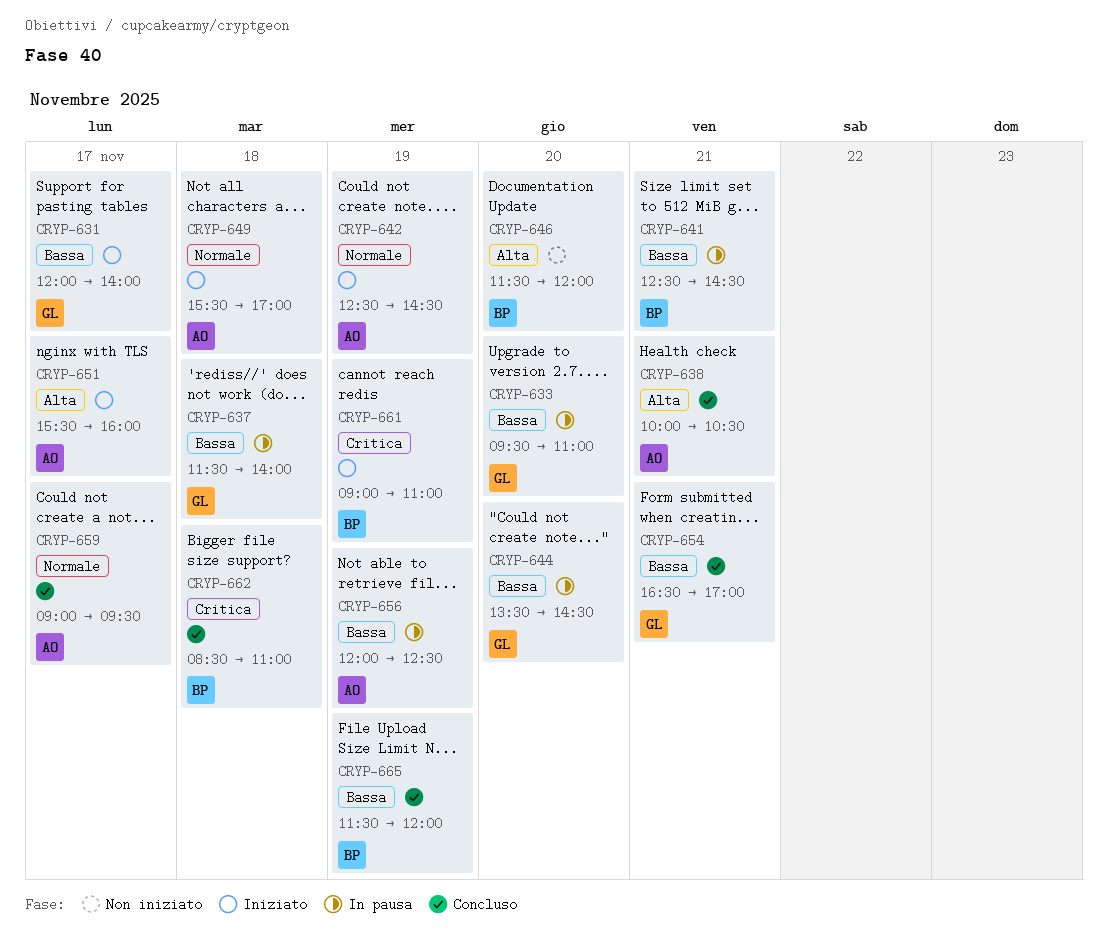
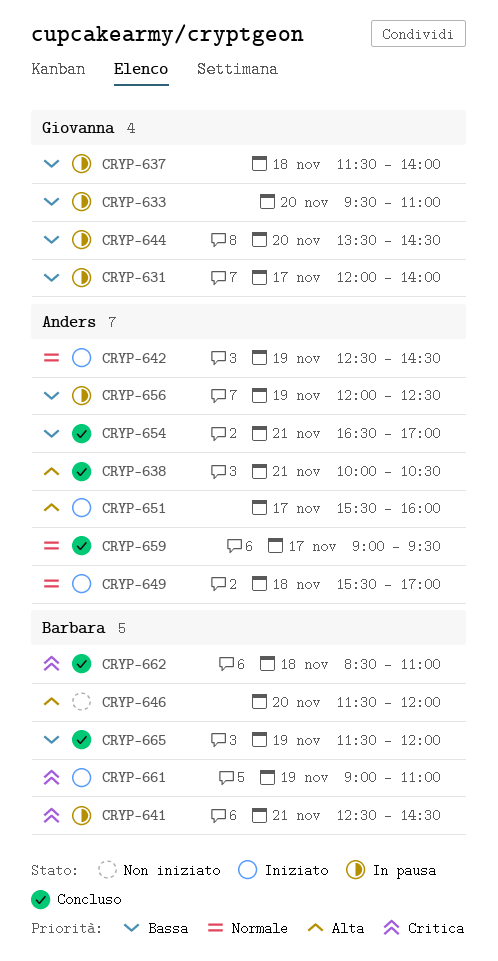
CRYP-631, status: Iniziato -> In pausa
CRYP-641, priority: Bassa -> Critica
CRYP-654, owner: Giovanna -> Anders

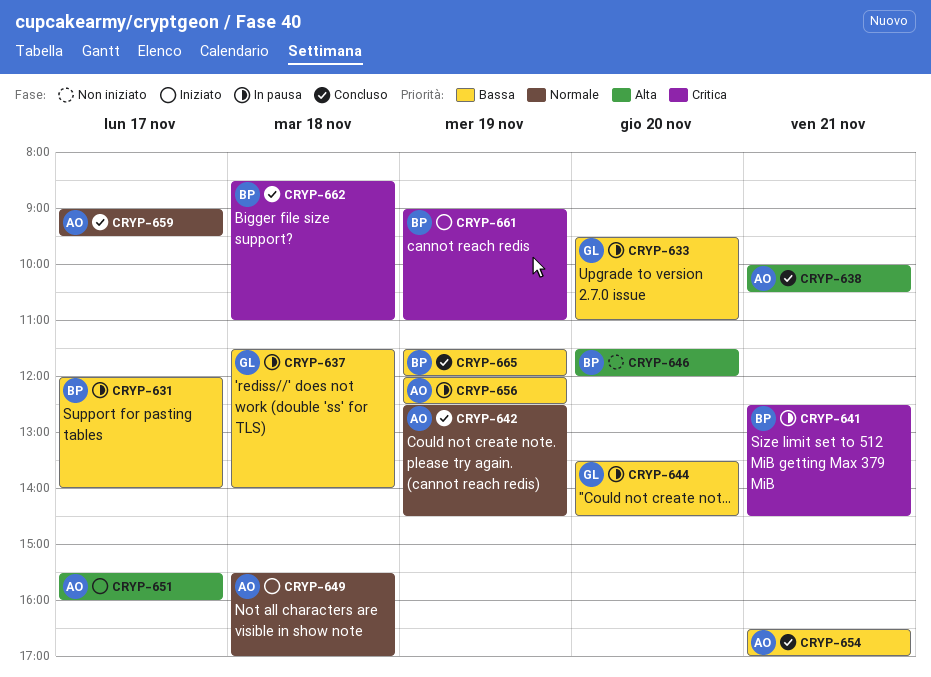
CRYP-631, owner: Giovanna -> Barbara
CRYP-642, status: Iniziato -> Concluso

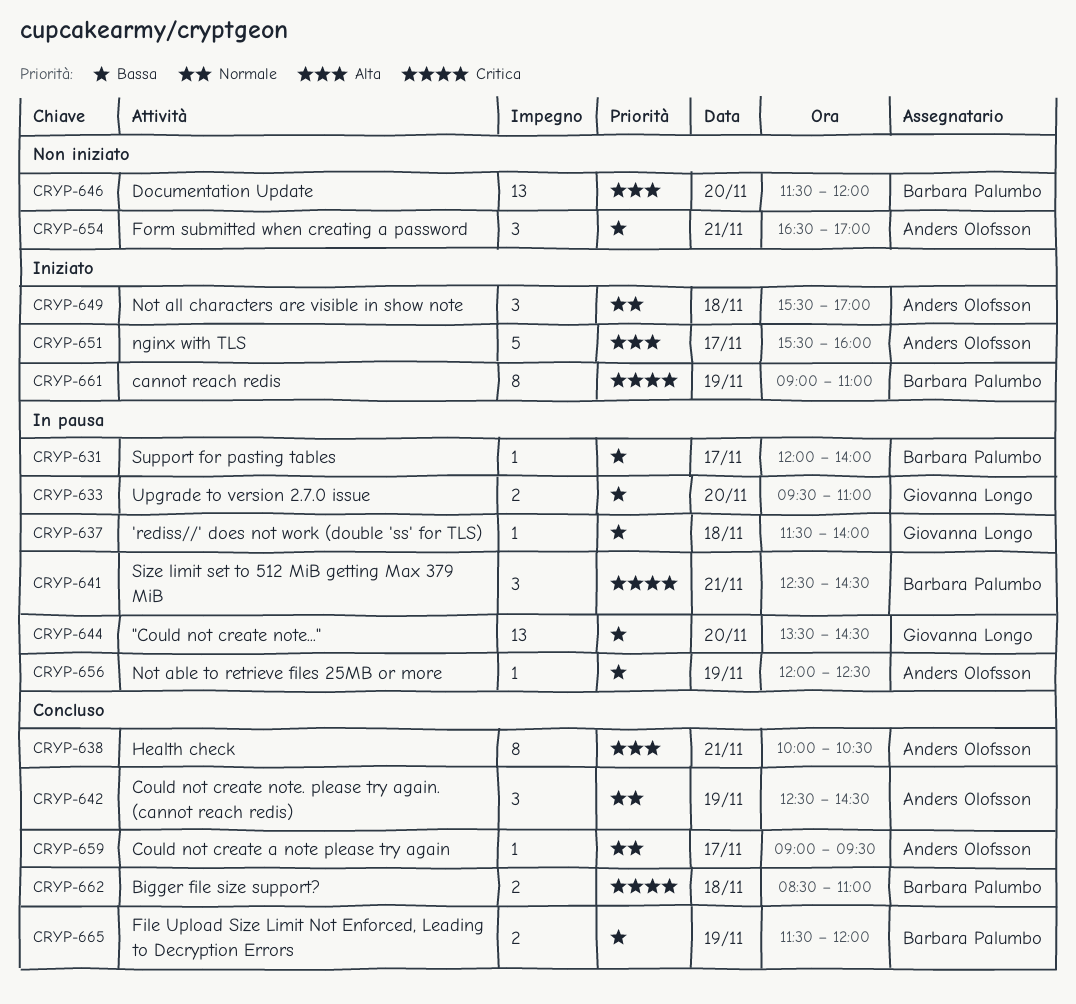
CRYP-654, status: Concluso -> Non iniziato

